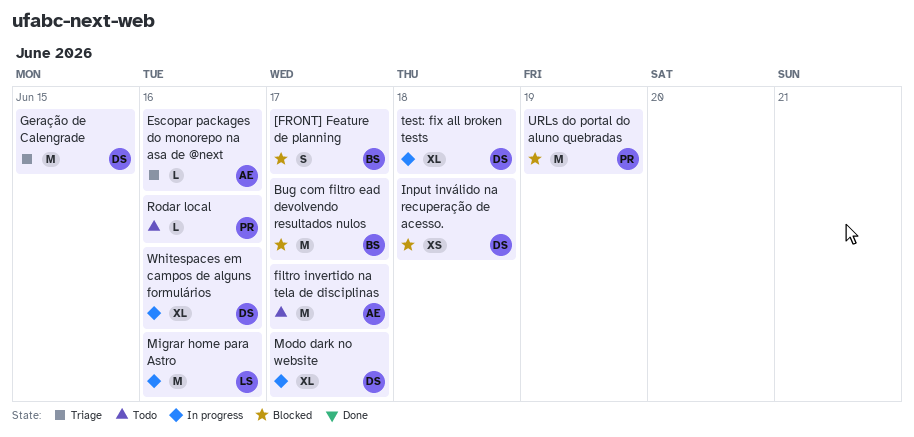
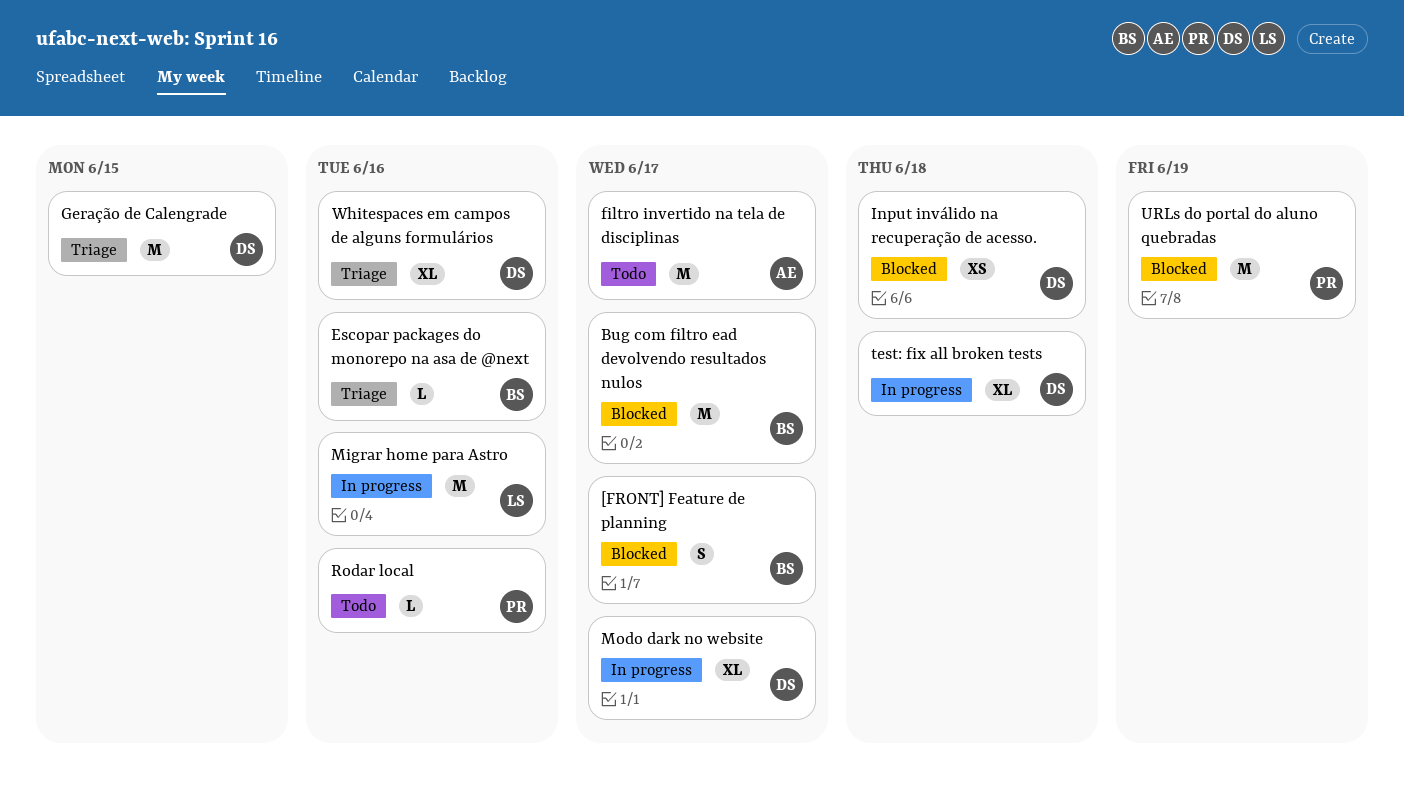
Escopar packages do monorepo na asa de @next, owner: AE -> BS
Whitespaces em campos de alguns formulários, status: In progress -> Triage

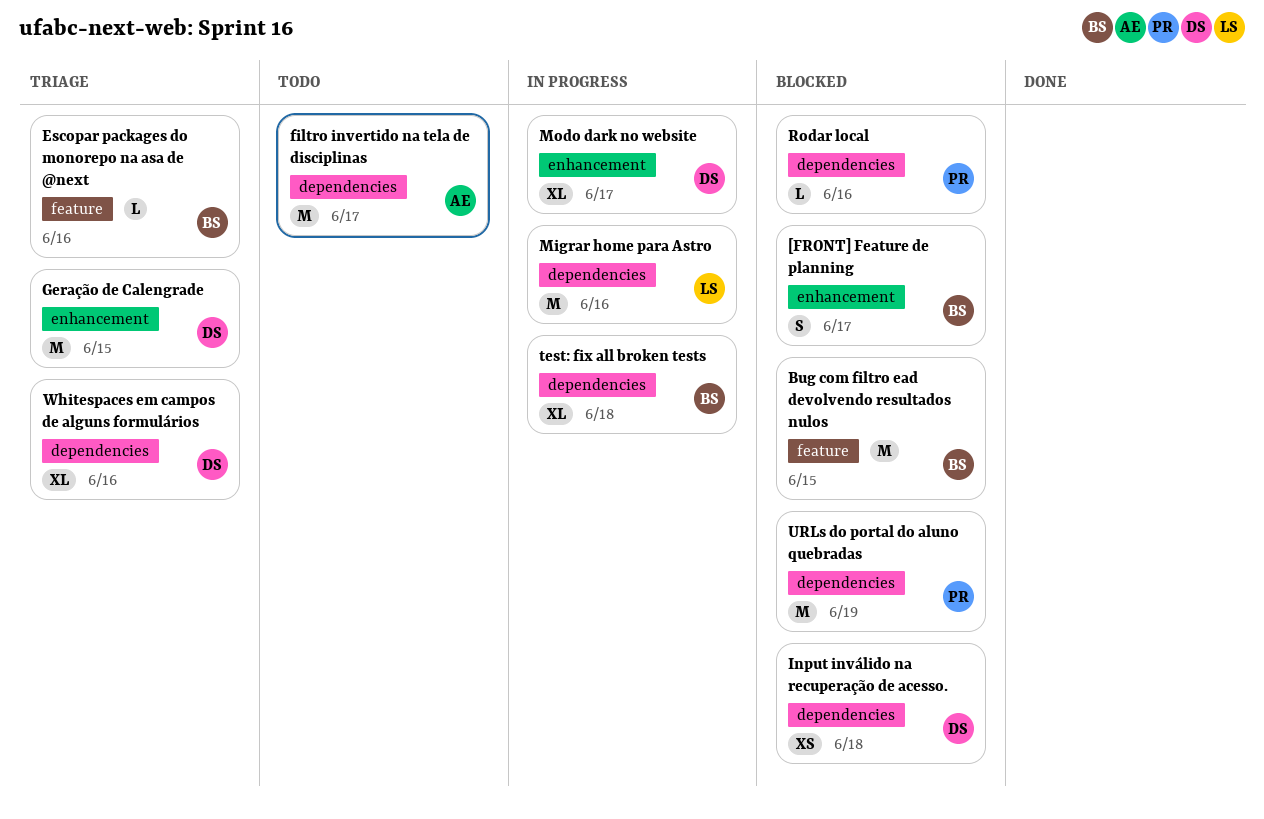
Bug com filtro ead devolvendo resultados nulos, due: Jun 17 -> Jun 15
Rodar local, status: Todo -> Blocked
test: fix all broken tests, owner: DS -> BS

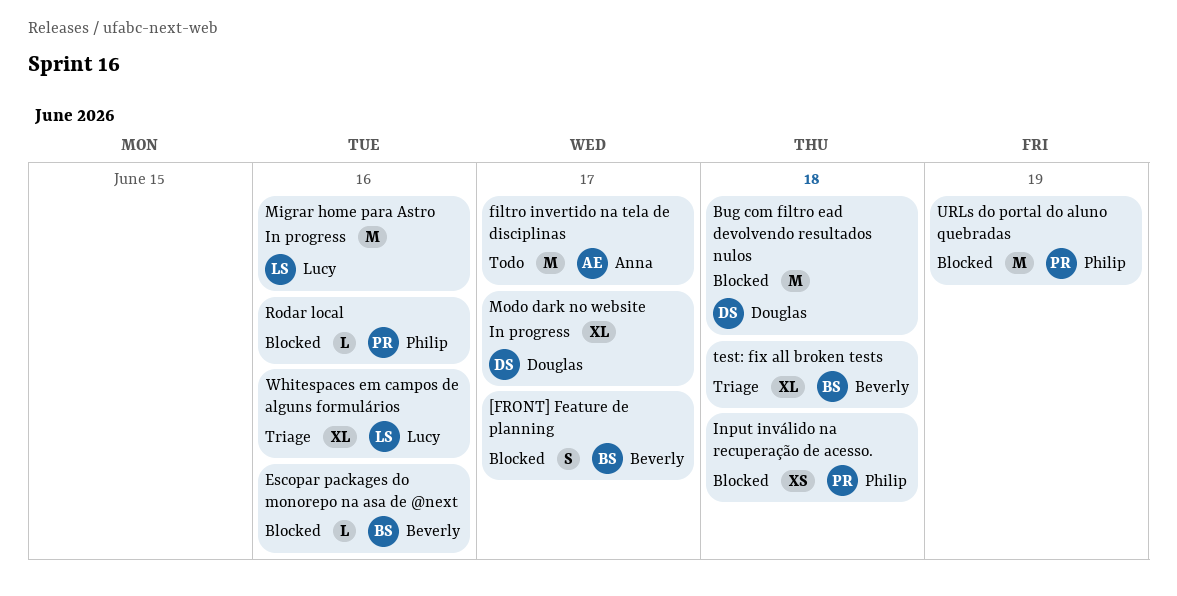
Bug com filtro ead devolvendo resultados nulos, owner: Beverly -> Douglas
Bug com filtro ead devolvendo resultados nulos, due: Jun 15 -> Jun 18
Escopar packages do monorepo na asa de @next, status: Triage -> Blocked
Geração de Calengrade: present -> none
Input inválido na recuperação de acesso., owner: Douglas -> Philip
test: fix all broken tests, status: In progress -> Triage
Whitespaces em campos de alguns formulários, owner: Douglas -> Lucy

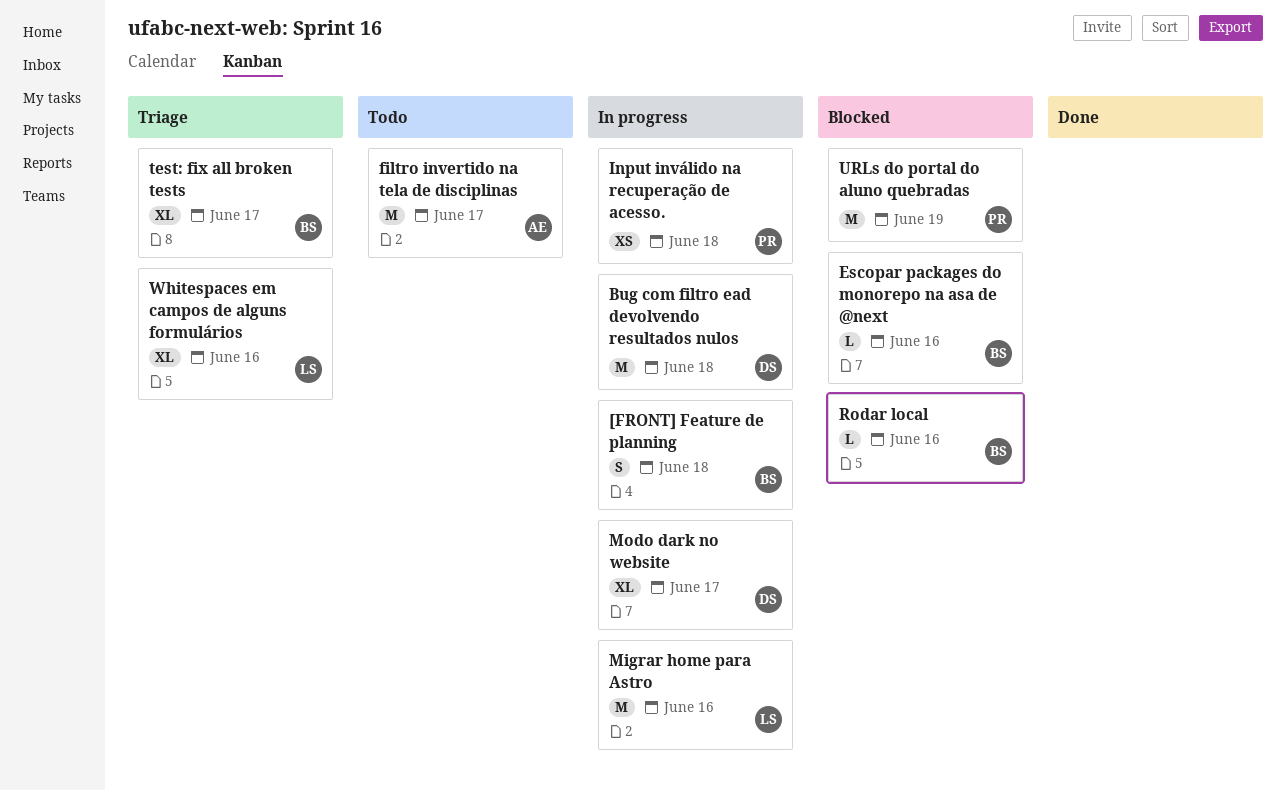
[FRONT] Feature de planning, status: Blocked -> In progress
[FRONT] Feature de planning, due: Jun 17 -> Jun 18
Bug com filtro ead devolvendo resultados nulos, status: Blocked -> In progress
Input inválido na recuperação de acesso., status: Blocked -> In progress
Rodar local, owner: Philip -> Beverly
test: fix all broken tests, due: Jun 18 -> Jun 17

